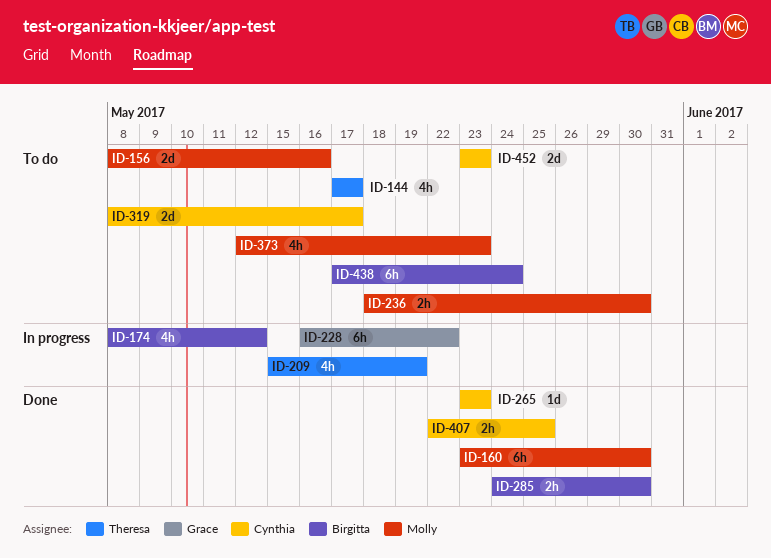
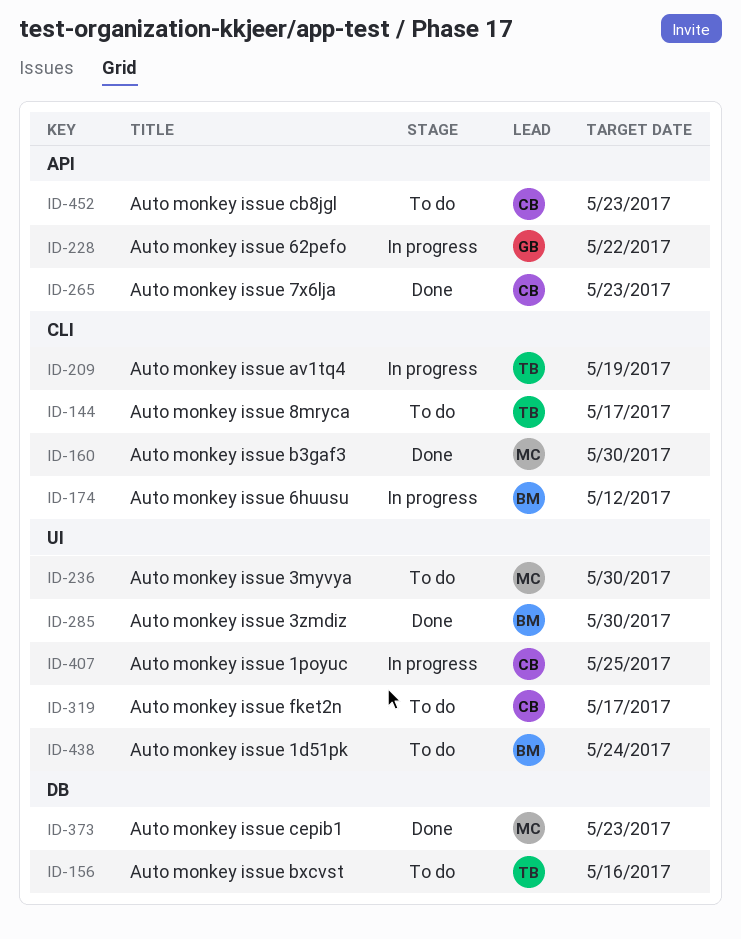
ID-156, owner: Molly -> Theresa
ID-373, status: To do -> Done
ID-407, status: Done -> In progress

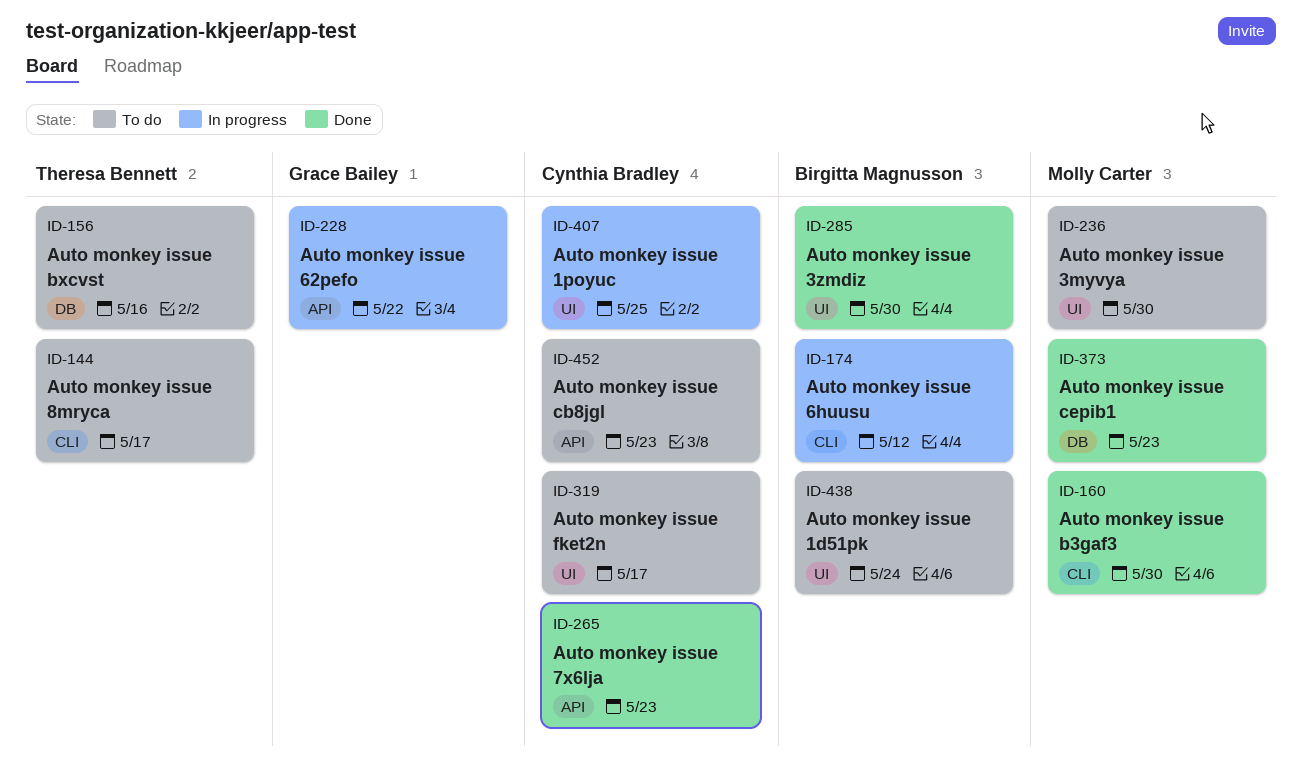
ID-209: present -> none

